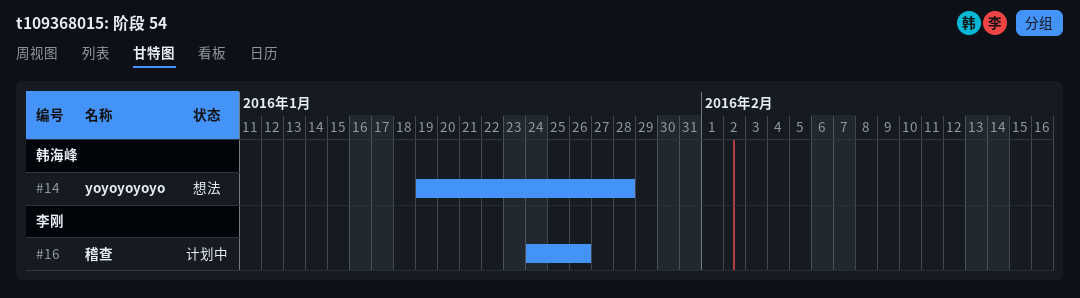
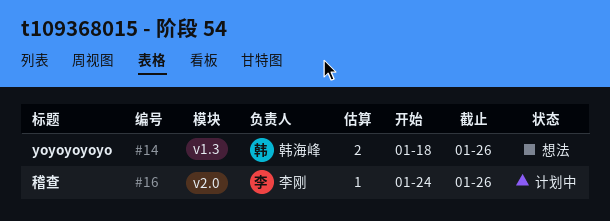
#14, start: Jan 19 -> Jan 18
#14, due: Jan 28 -> Jan 26

